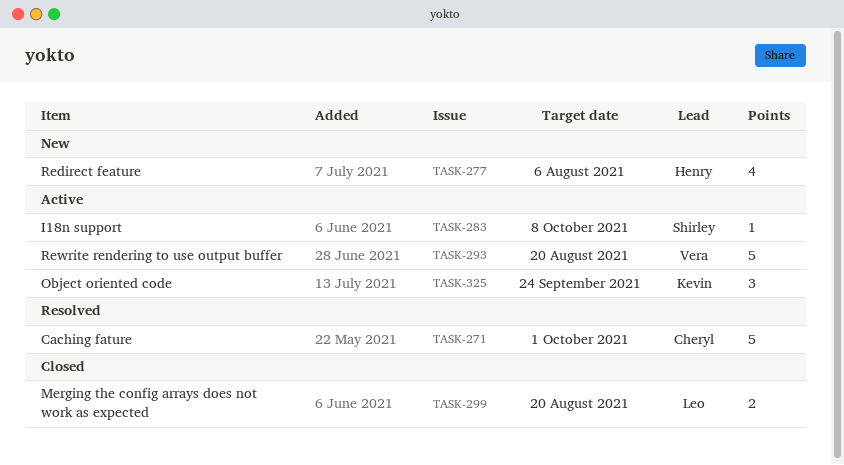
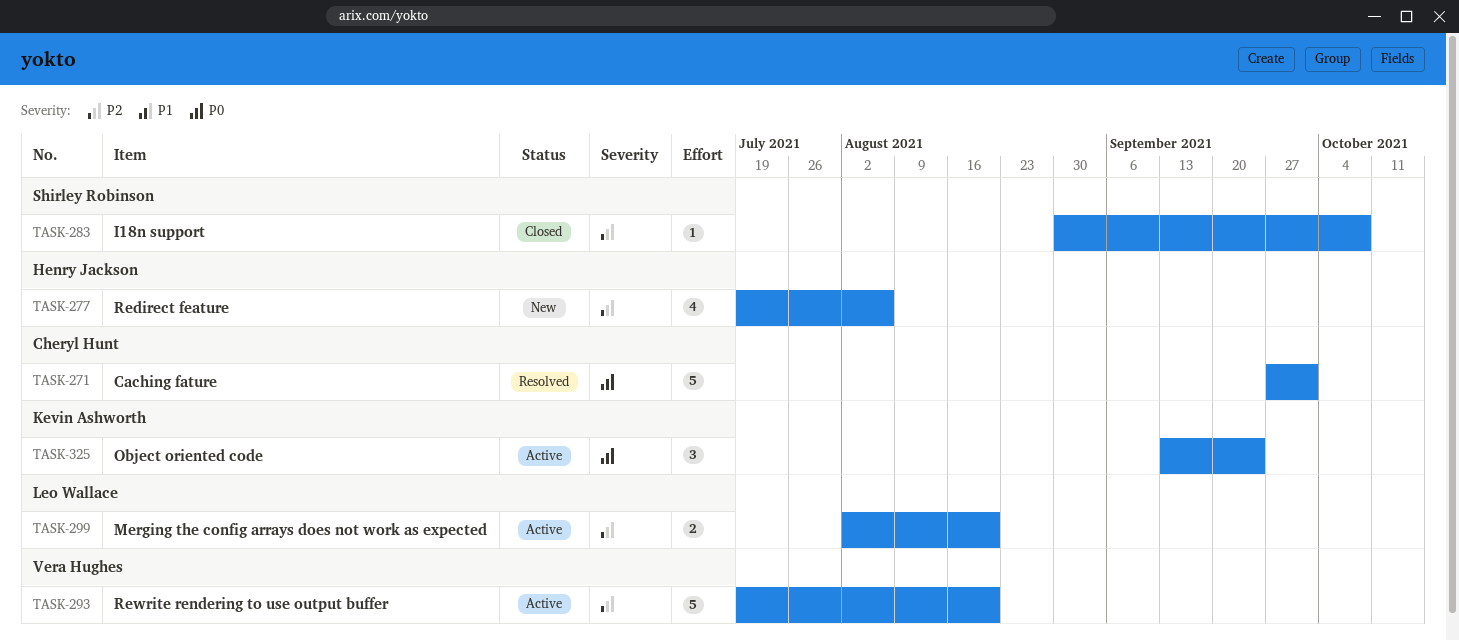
TASK-283, status: Active -> Closed
TASK-299, status: Closed -> Active

